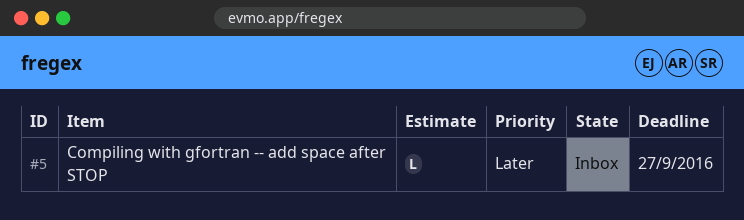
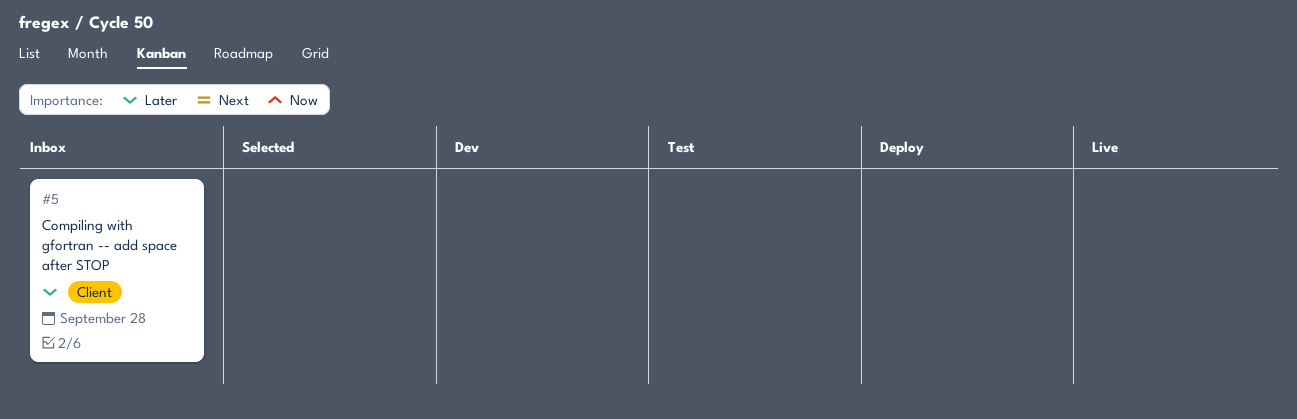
#5, due: Sep 27 -> Sep 28

